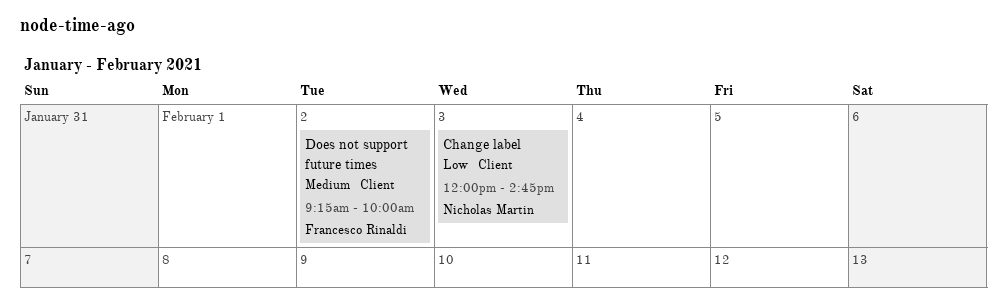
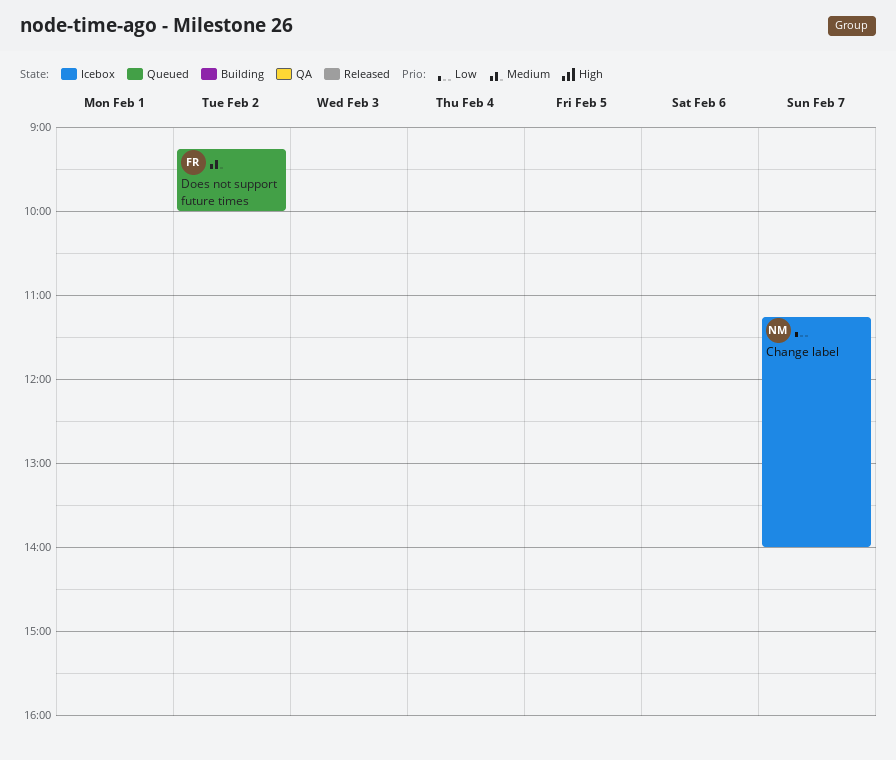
Change label, day: Feb 3 -> Feb 7
Change label, begins: 12:00 -> 11:15
Change label, ends: 14:45 -> 14:00

